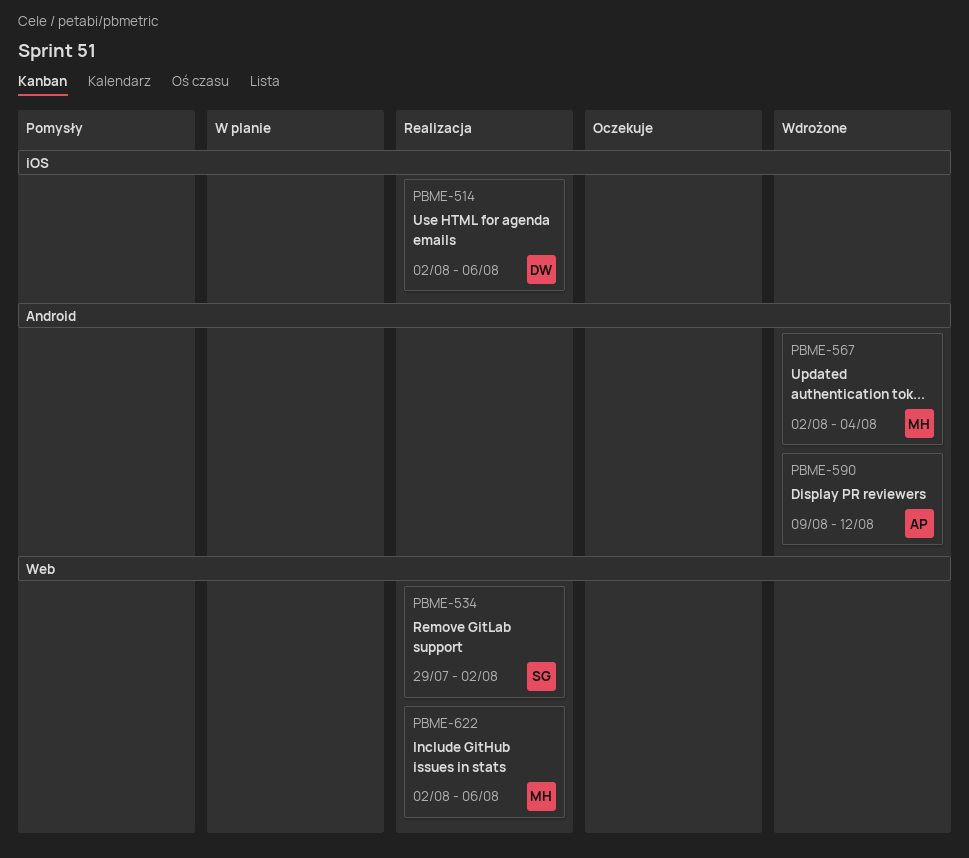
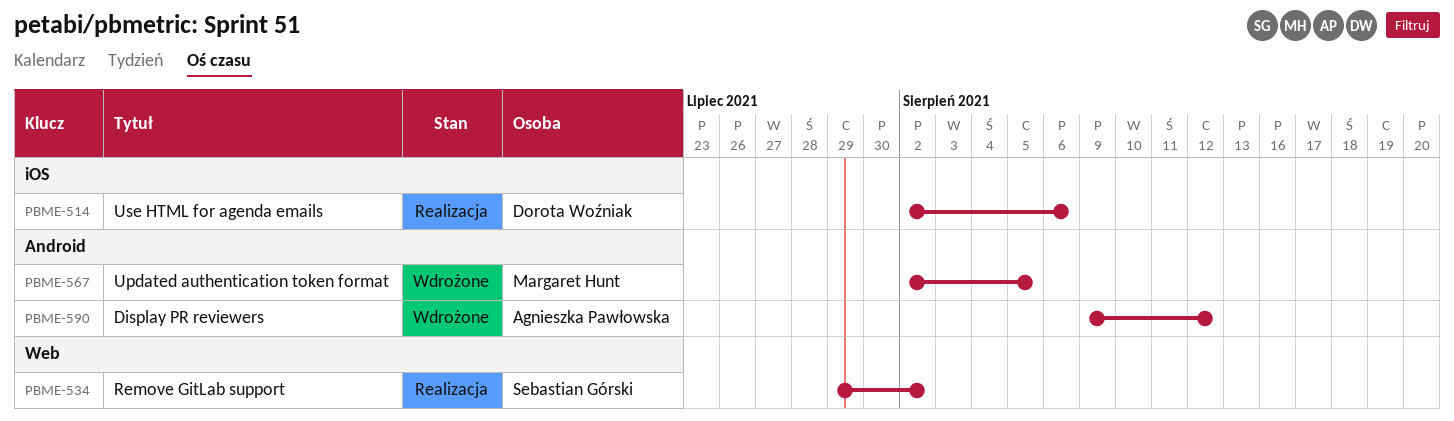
PBME-567, due: Aug 4 -> Aug 5
PBME-622: present -> none

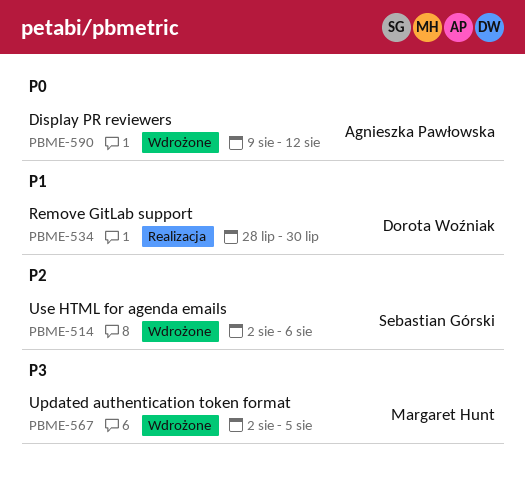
PBME-514, status: Realizacja -> Wdrożone
PBME-514, owner: Dorota Woźniak -> Sebastian Górski
PBME-534, owner: Sebastian Górski -> Dorota Woźniak
PBME-534, start: Jul 29 -> Jul 28
PBME-534, due: Aug 2 -> Jul 30

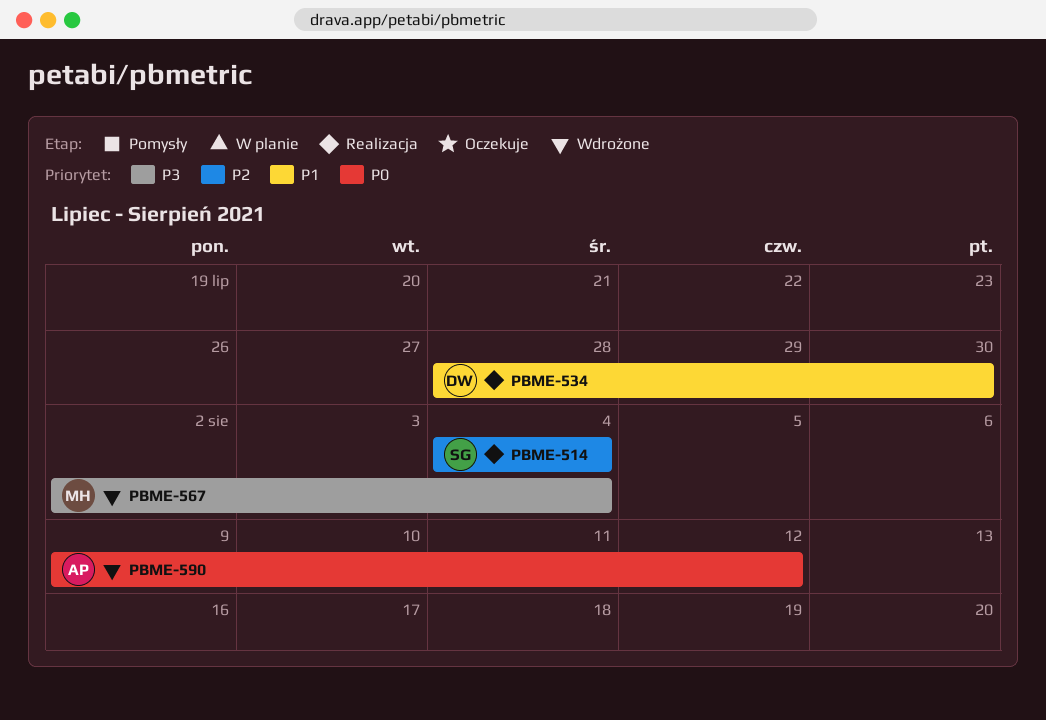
PBME-514, status: Wdrożone -> Realizacja
PBME-514, start: Aug 2 -> Aug 4
PBME-514, due: Aug 6 -> Aug 4
PBME-567, due: Aug 5 -> Aug 4

